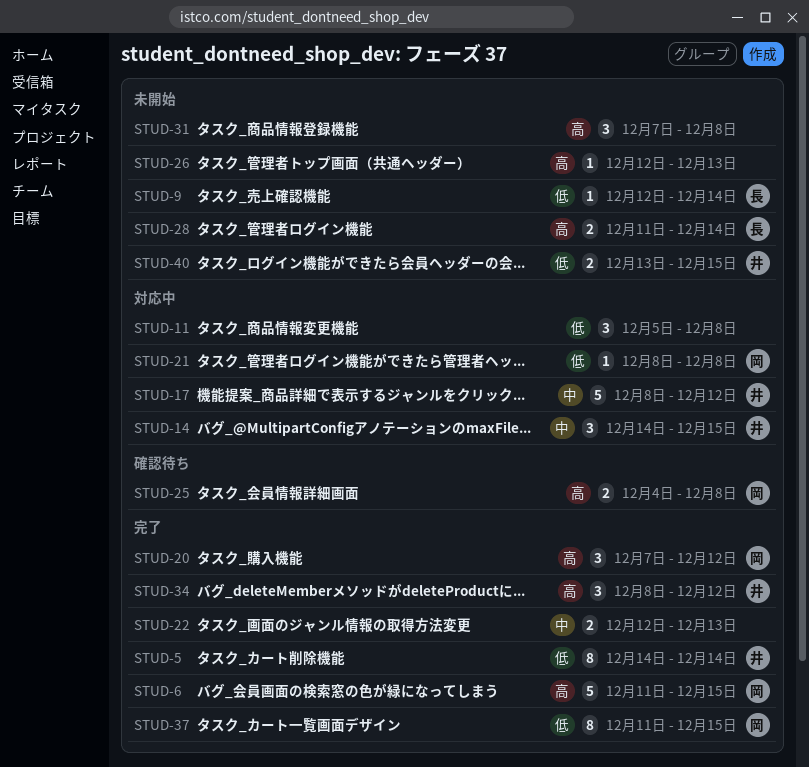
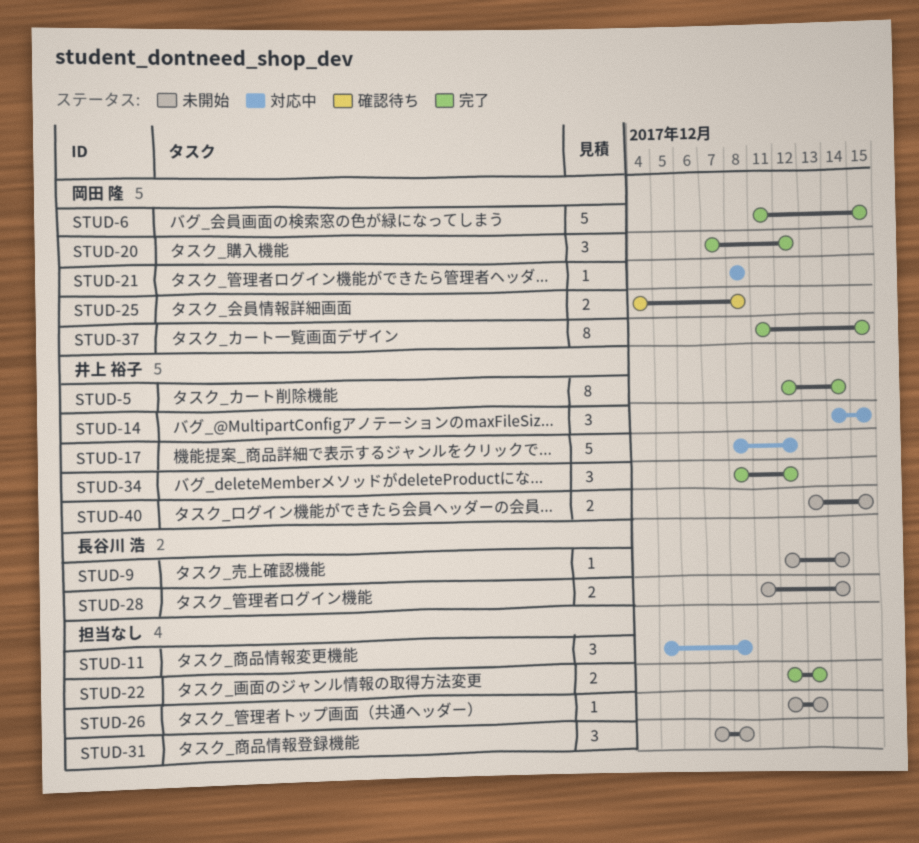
STUD-5, start: Dec 14 -> Dec 12

